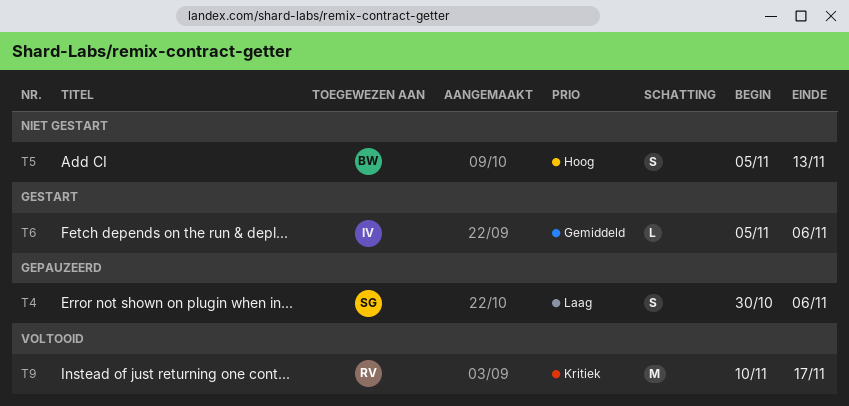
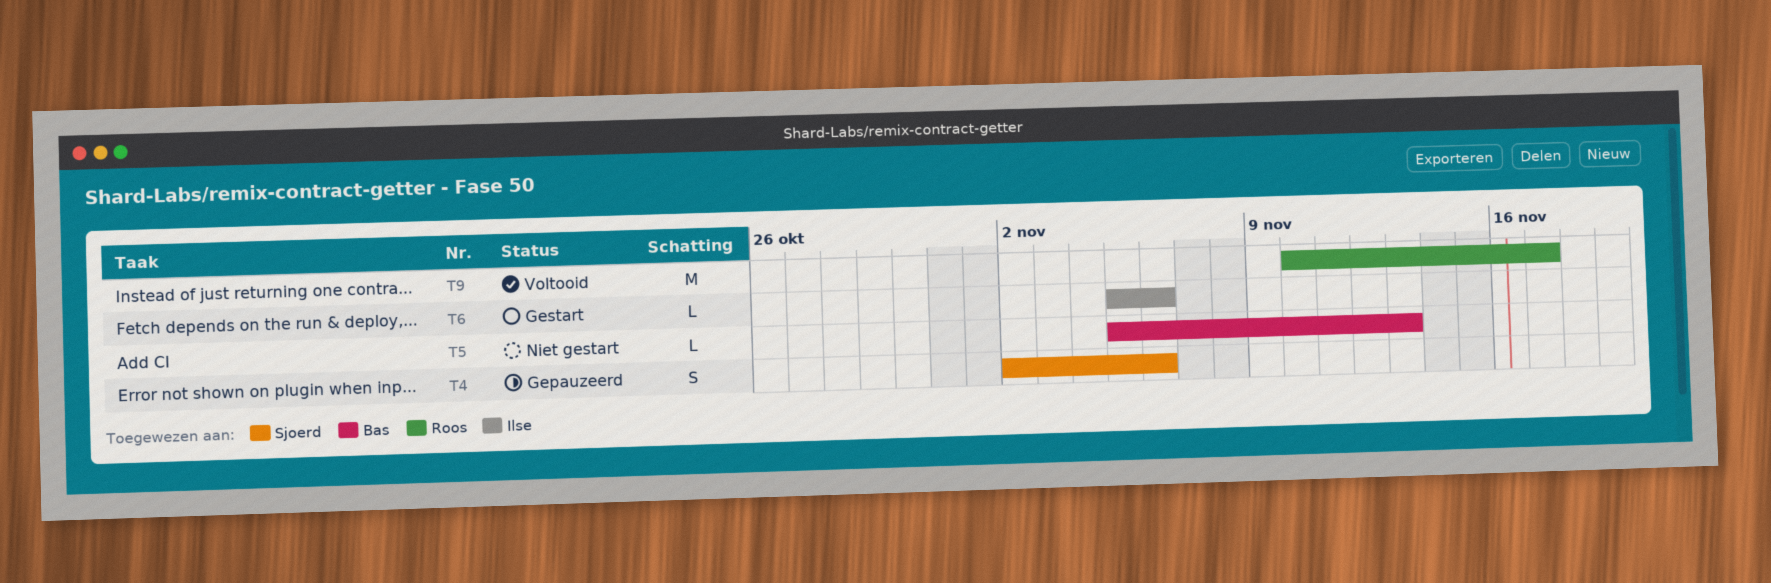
T4, start: Oct 30 -> Nov 2
T5, estimate: S -> L

